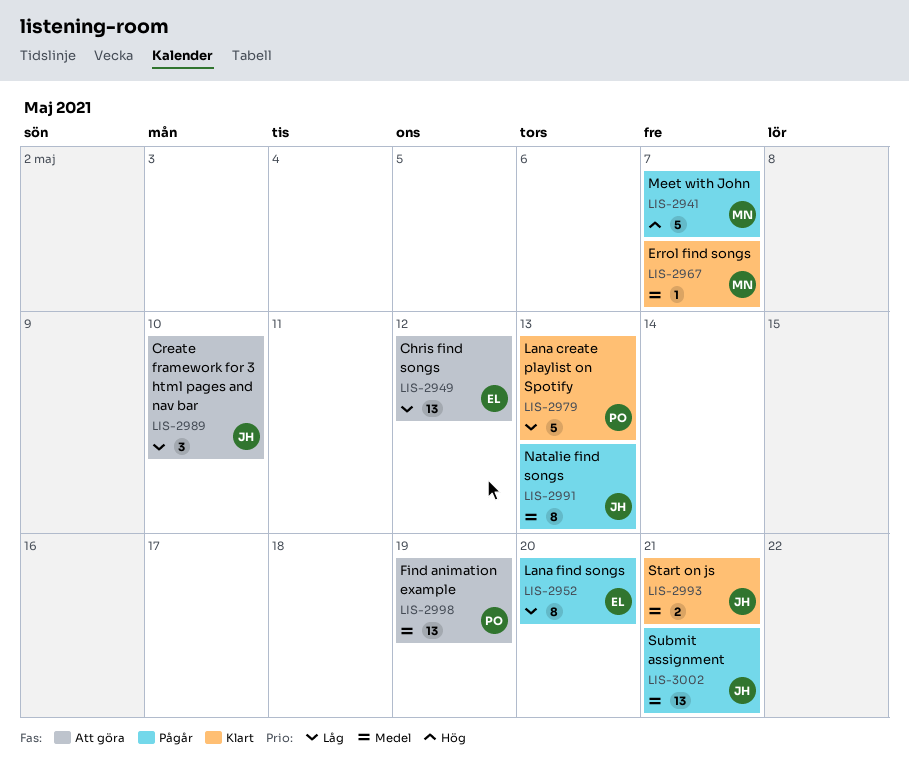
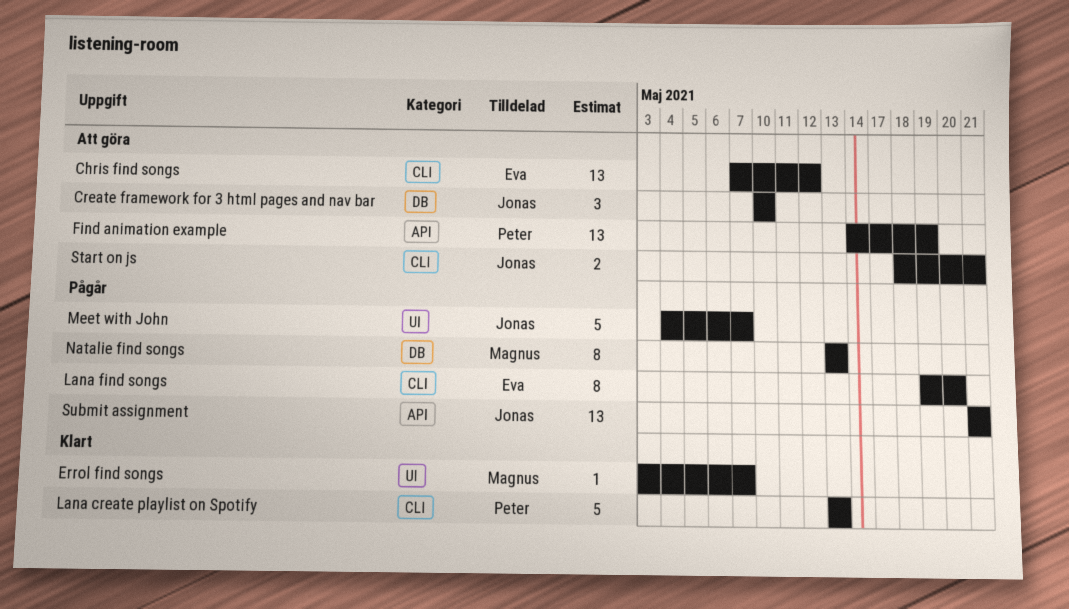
Meet with John, owner: Magnus -> Jonas
Natalie find songs, owner: Jonas -> Magnus
Start on js, status: Klart -> Att göra

